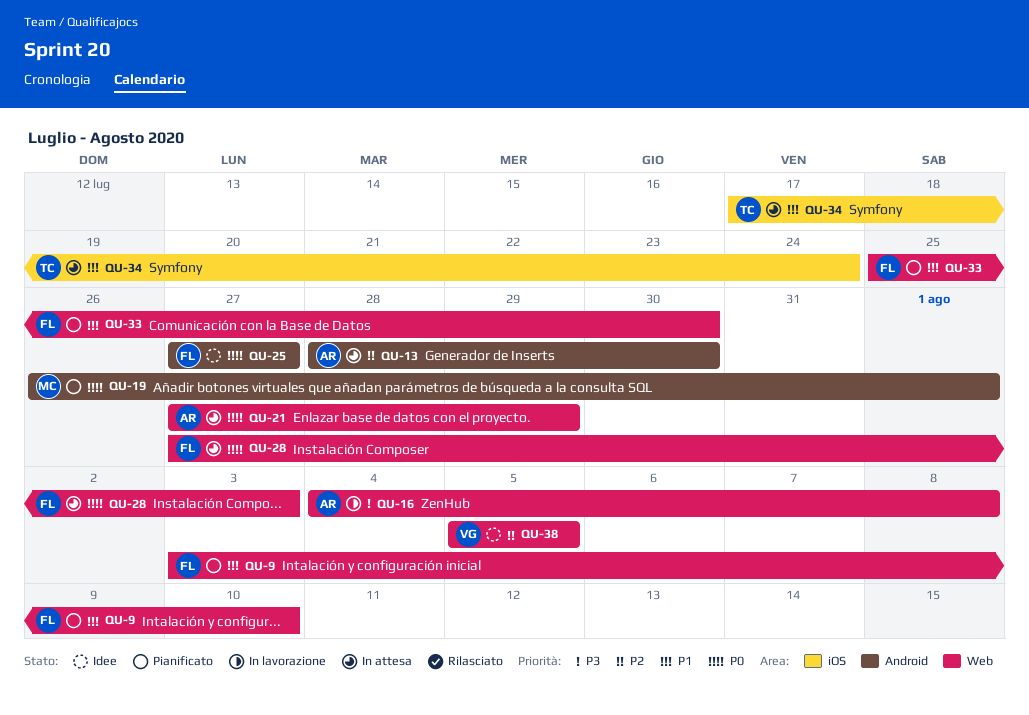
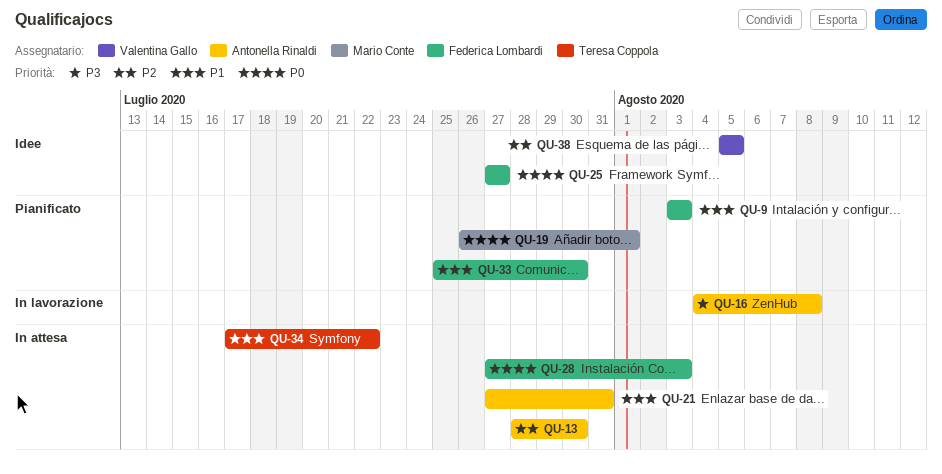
QU-9, due: Aug 10 -> Aug 3
QU-21, priority: P0 -> P1
QU-21, due: Jul 29 -> Jul 31
QU-34, due: Jul 24 -> Jul 22

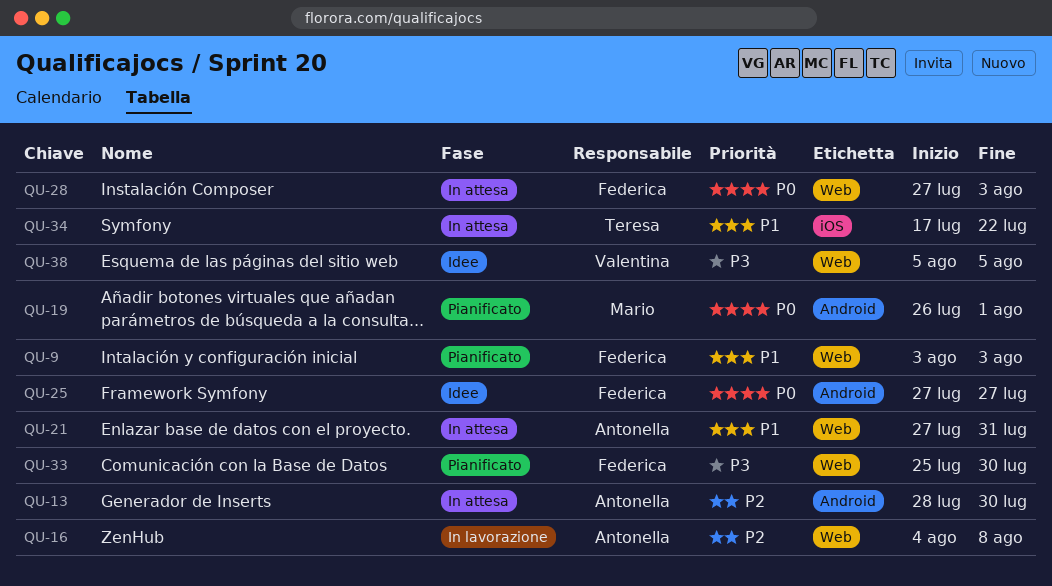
QU-16, priority: P3 -> P2
QU-33, priority: P1 -> P3
QU-38, priority: P2 -> P3

